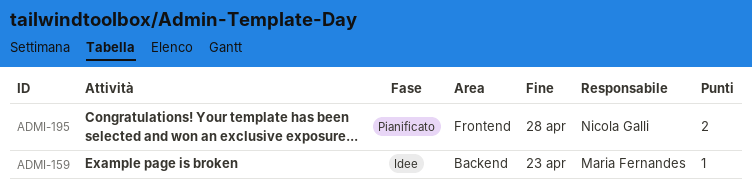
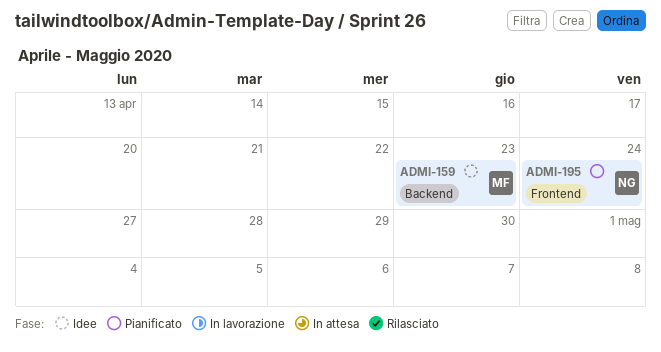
ADMI-195, due: Apr 28 -> Apr 24

